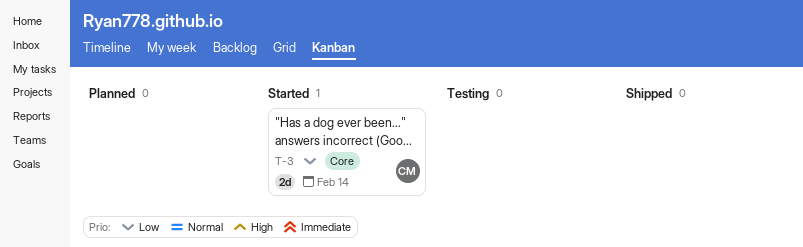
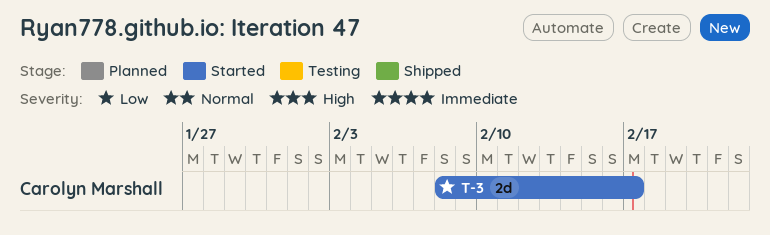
T-3, due: Feb 14 -> Feb 17

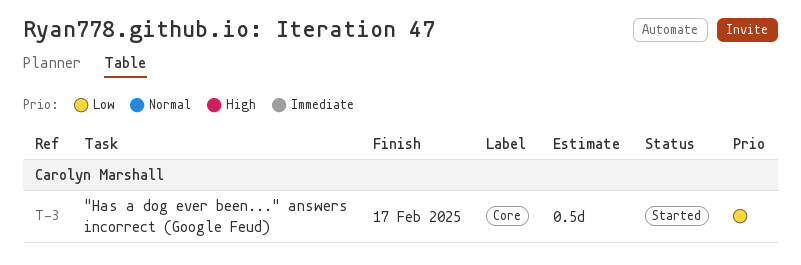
T-3, estimate: 2d -> 0.5d

